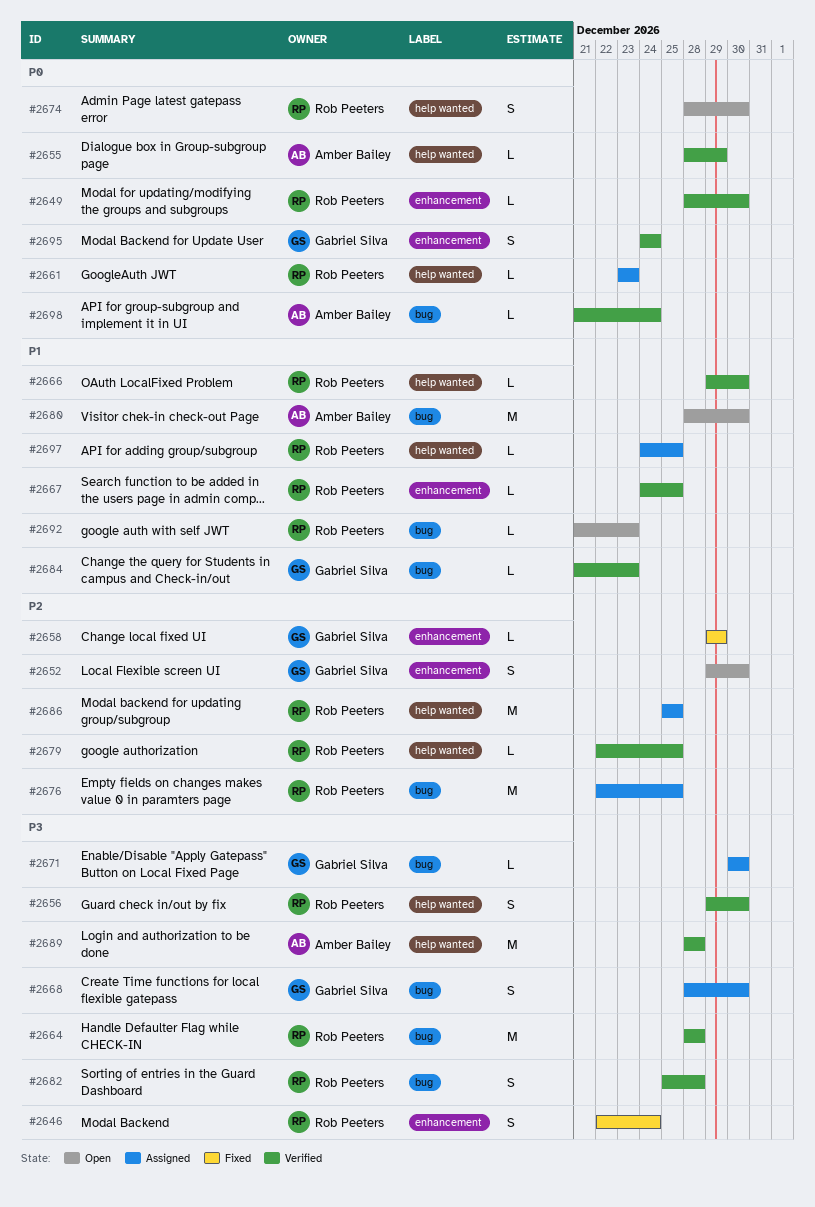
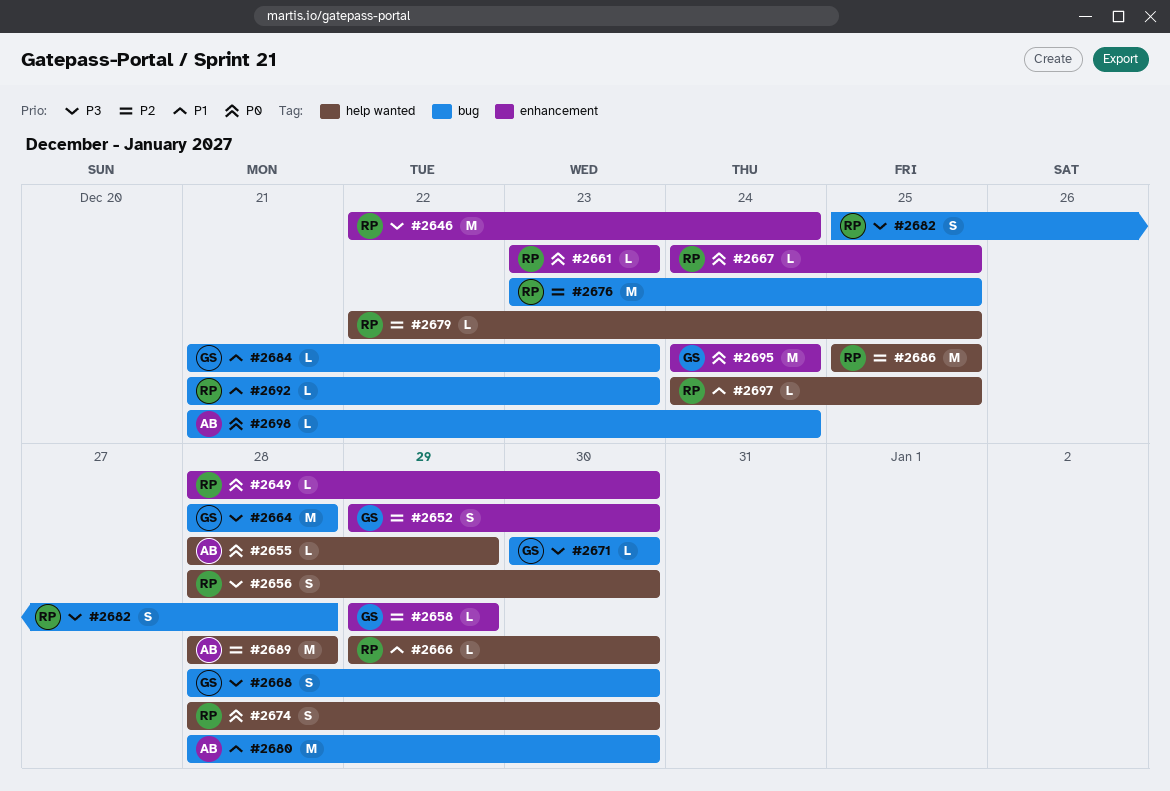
#2646, estimate: S -> M
#2656, start: Dec 29 -> Dec 28
#2661, label: help wanted -> enhancement
#2664, owner: Rob Peeters -> Gabriel Silva
#2667, priority: P1 -> P0
#2676, start: Dec 22 -> Dec 23
#2689, priority: P3 -> P2
#2695, estimate: S -> M

